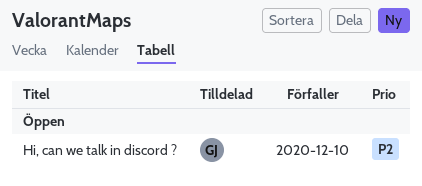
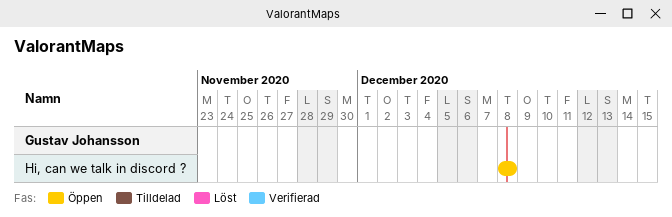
Hi, can we talk in discord ?, due: Dec 10 -> Dec 8

